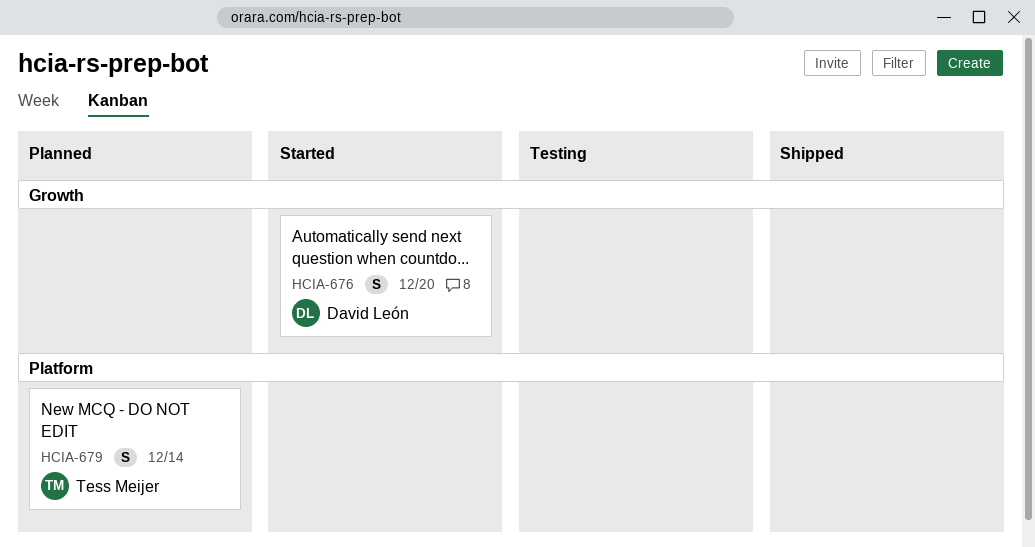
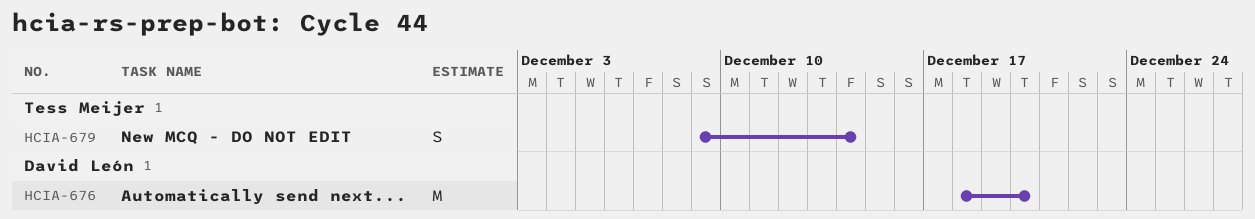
HCIA-676, estimate: S -> M

